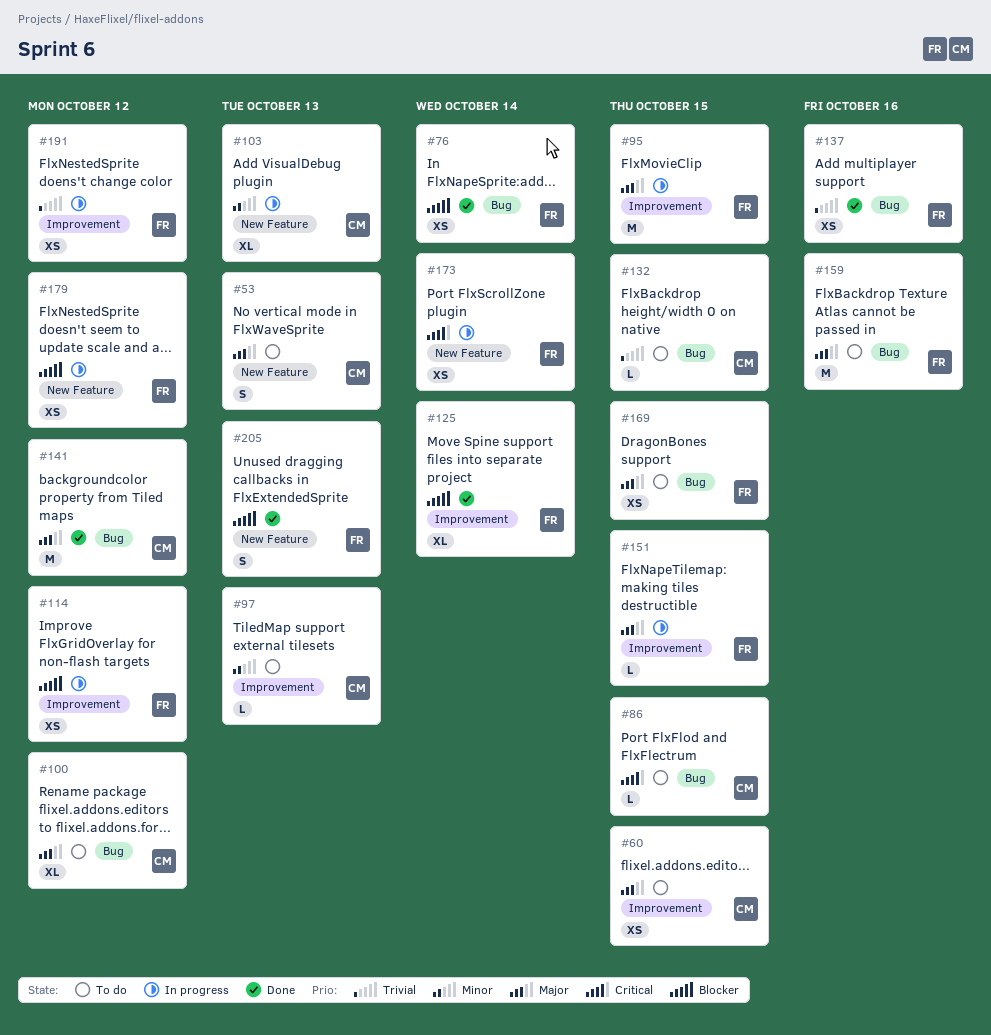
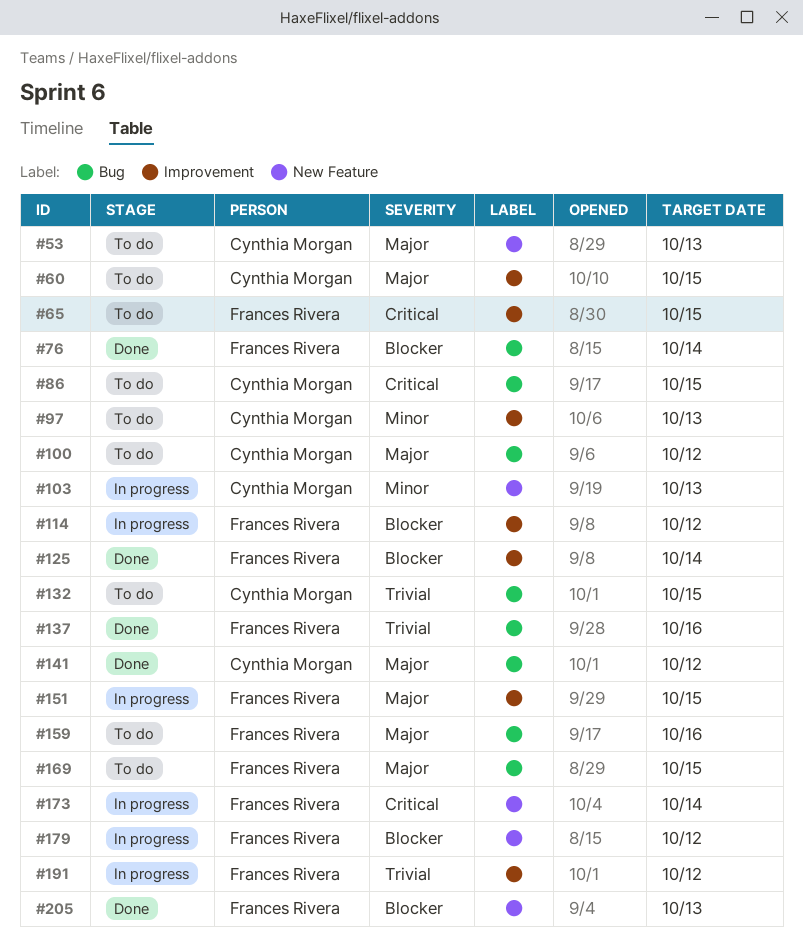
#65: none -> present
#95: present -> none

